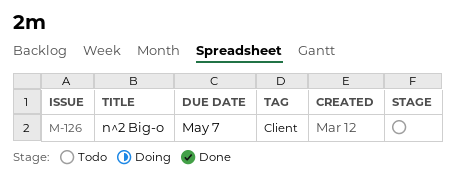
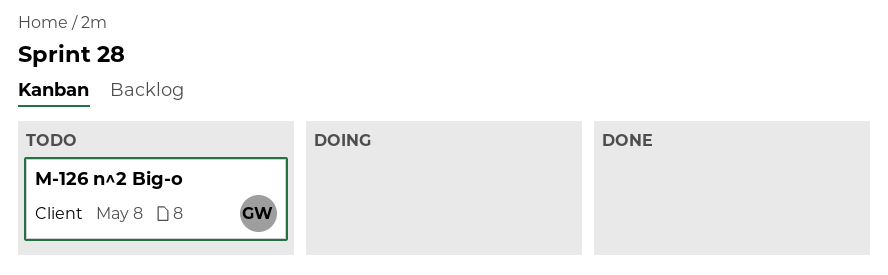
M-126, due: May 7 -> May 8

